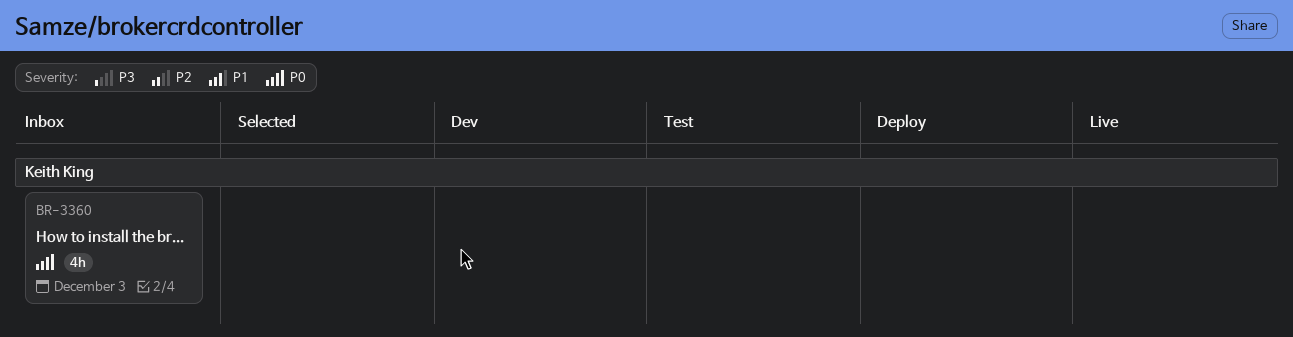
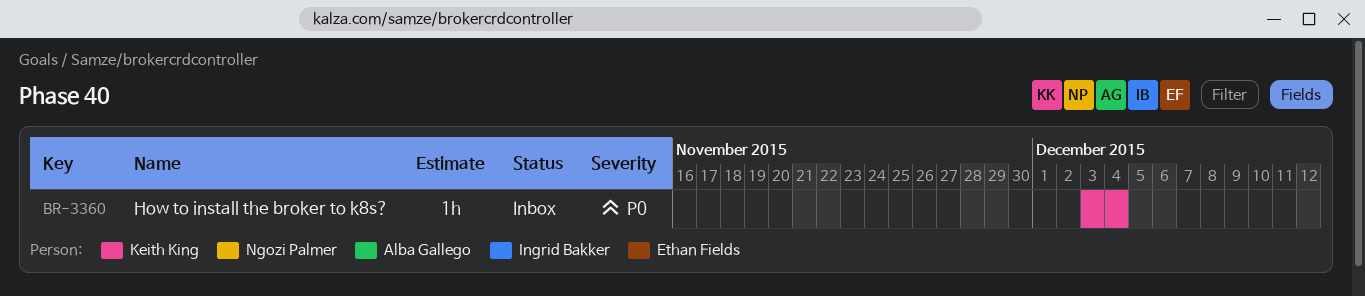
BR-3360, estimate: 4h -> 1h
BR-3360, due: Dec 3 -> Dec 4

